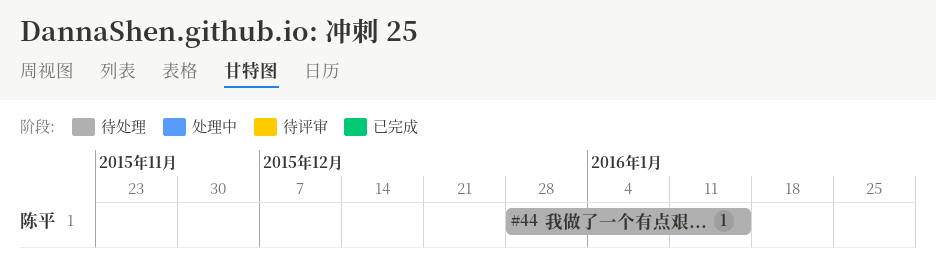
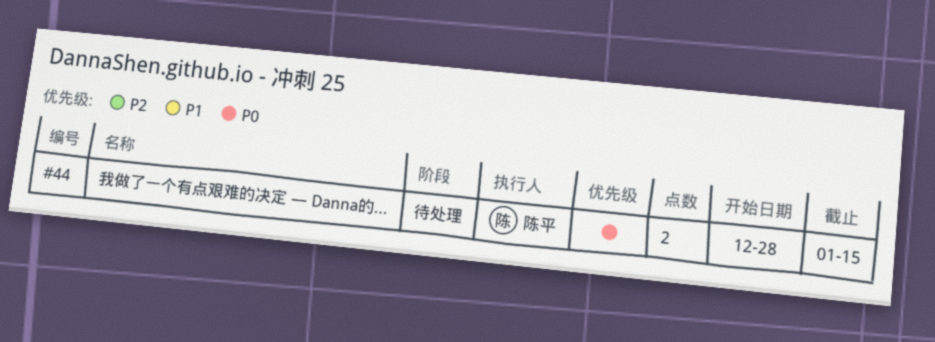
#44, estimate: 1 -> 2

